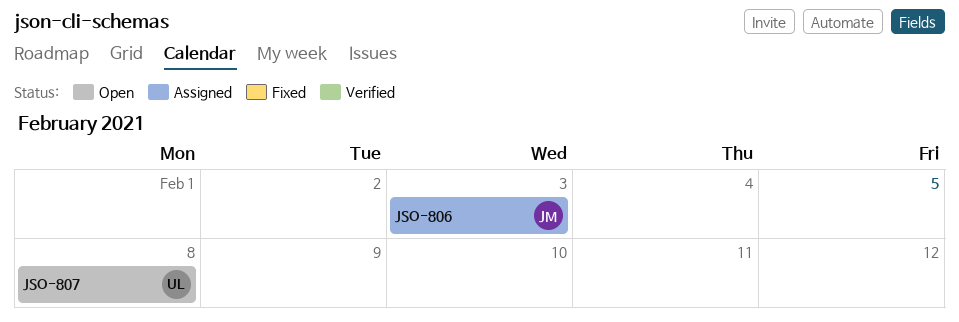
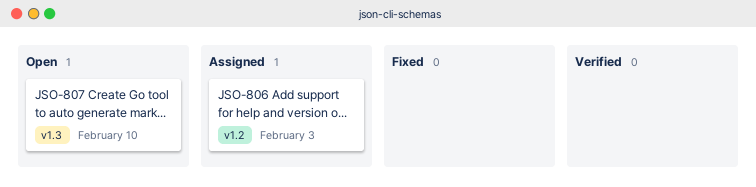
JSO-807, due: Feb 8 -> Feb 10

